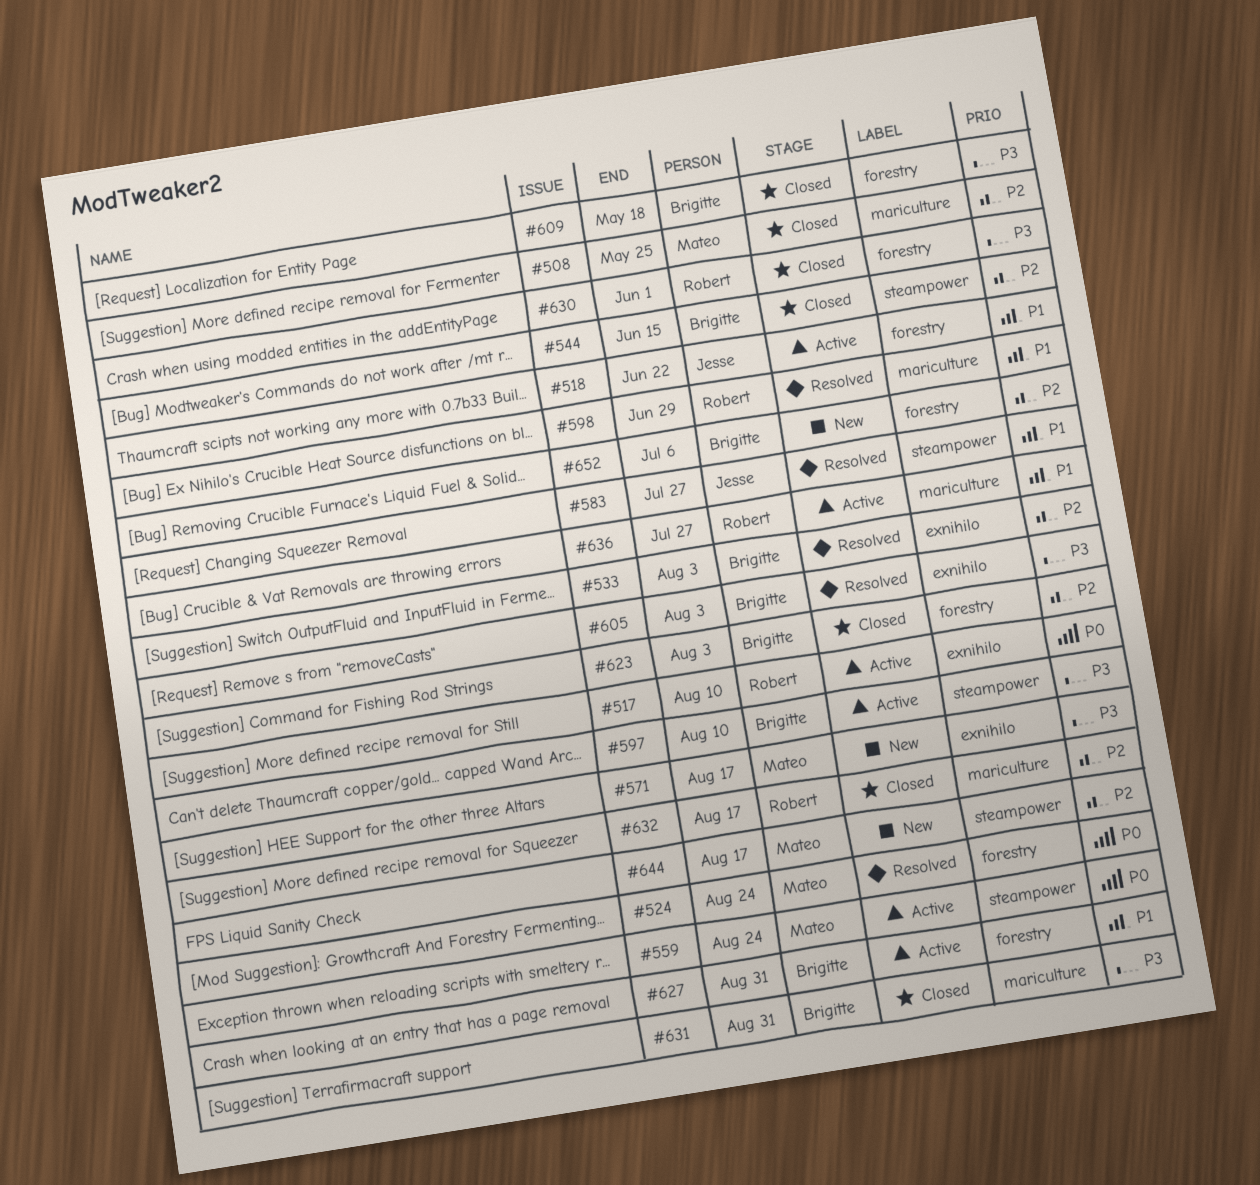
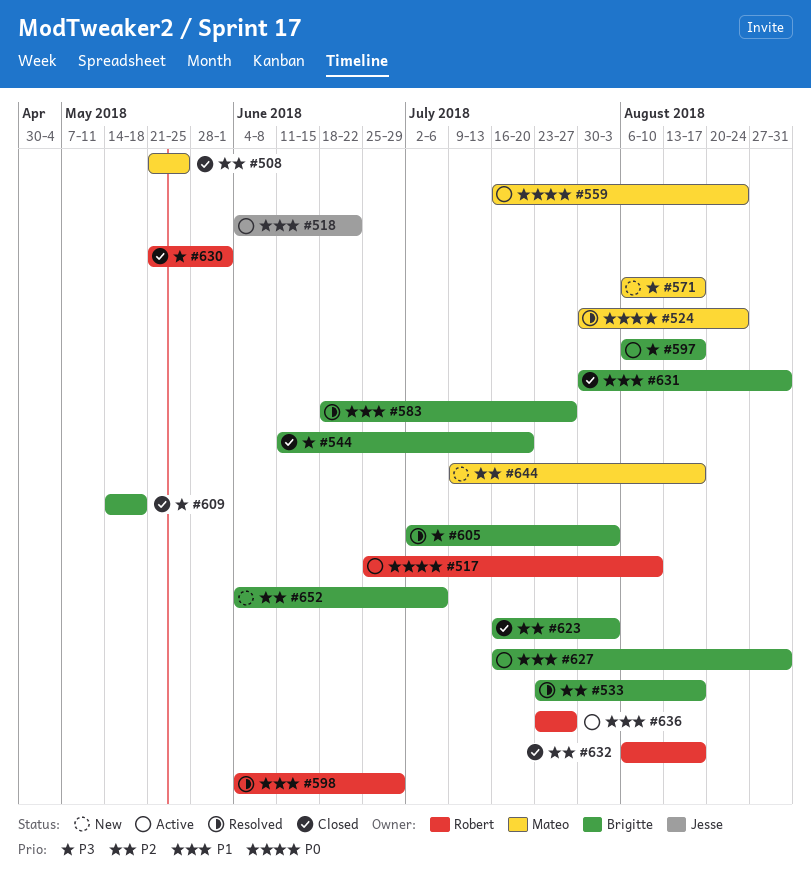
#533, due: Aug 3 -> Aug 17
#544, priority: P2 -> P3
#544, due: Jun 15 -> Jul 20
#583, owner: Jesse -> Brigitte
#597, due: Aug 10 -> Aug 17
#631, priority: P3 -> P1

